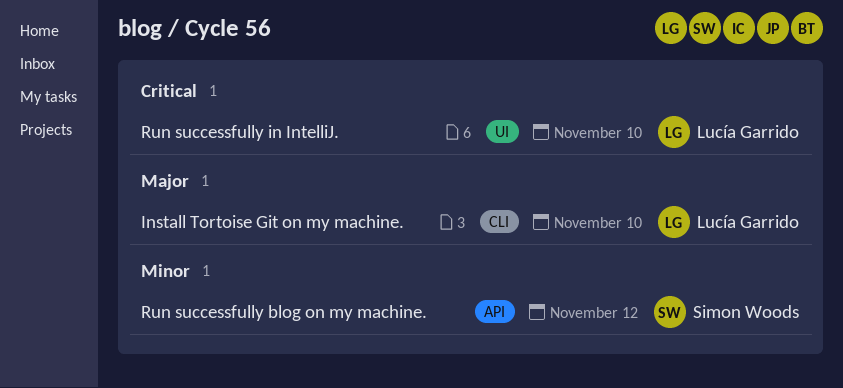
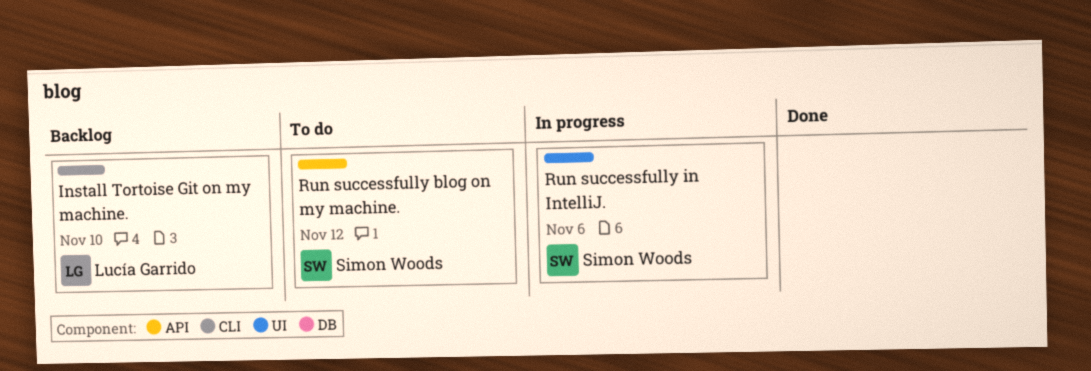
Run successfully in IntelliJ., owner: Lucía Garrido -> Simon Woods
Run successfully in IntelliJ., due: Nov 10 -> Nov 6

